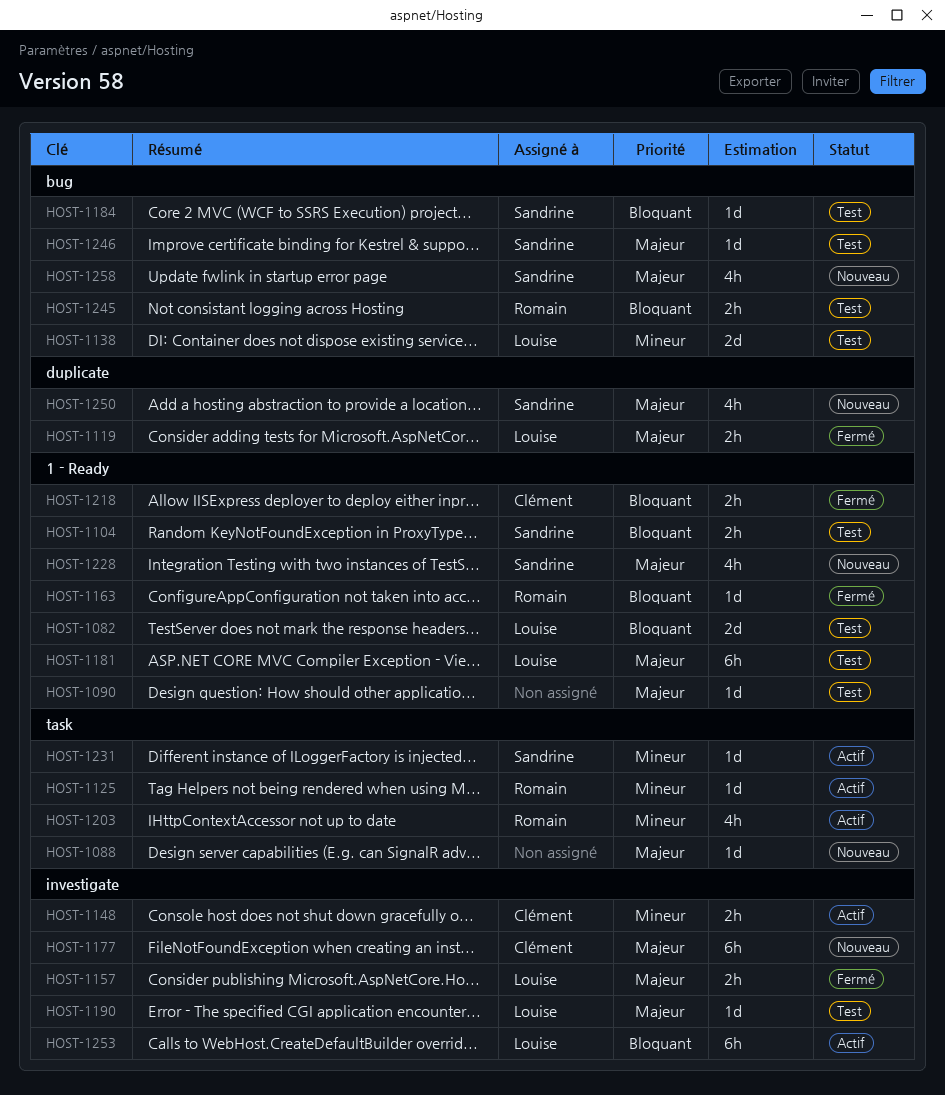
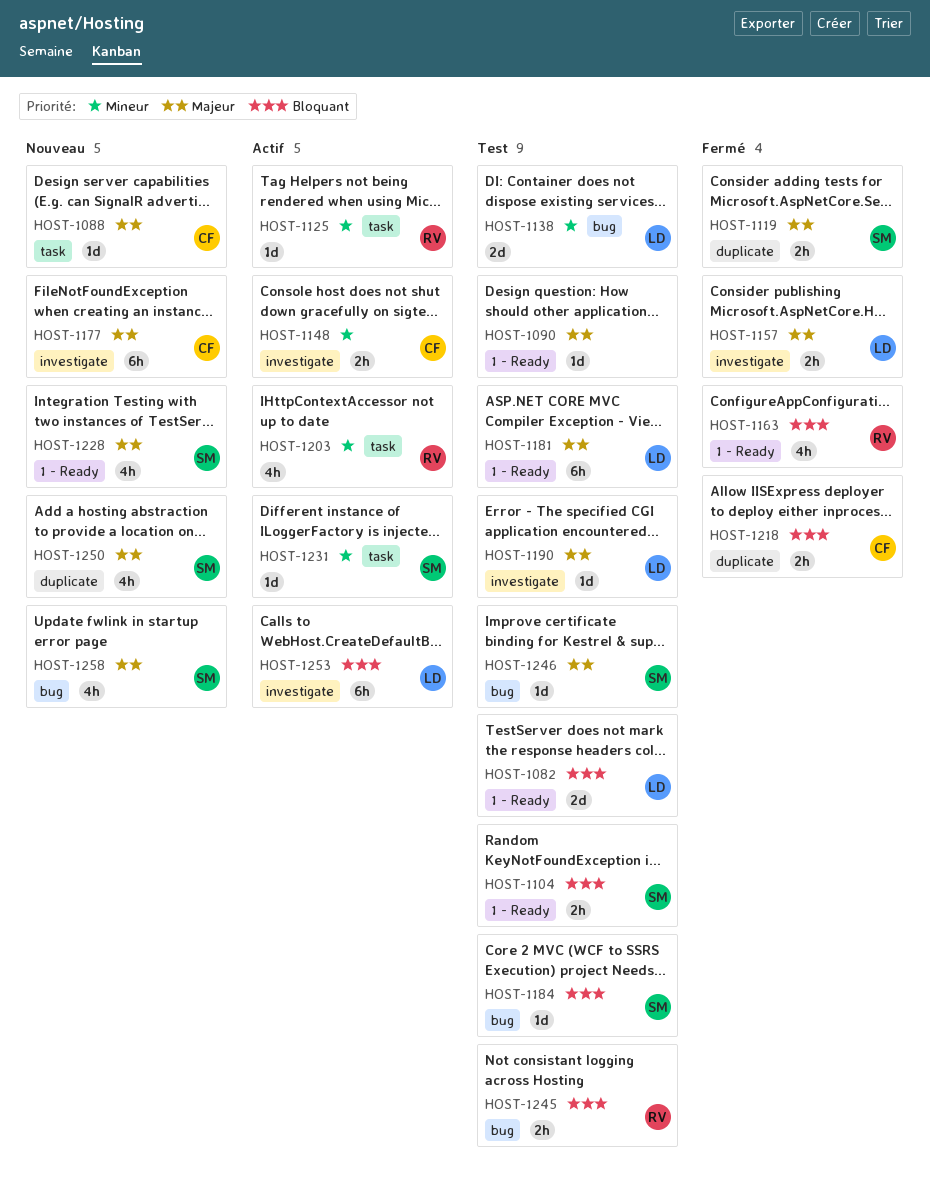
HOST-1088, owner: none -> Clément
HOST-1119, owner: Louise -> Sandrine
HOST-1163, estimate: 1d -> 4h
HOST-1218, label: 1 - Ready -> duplicate

